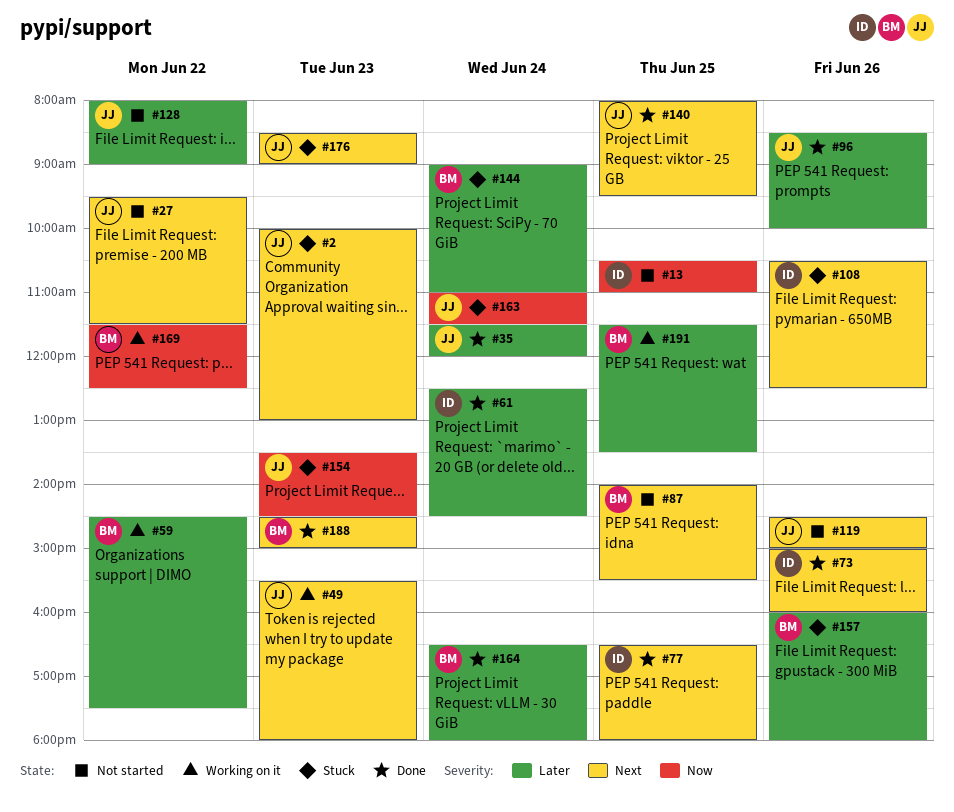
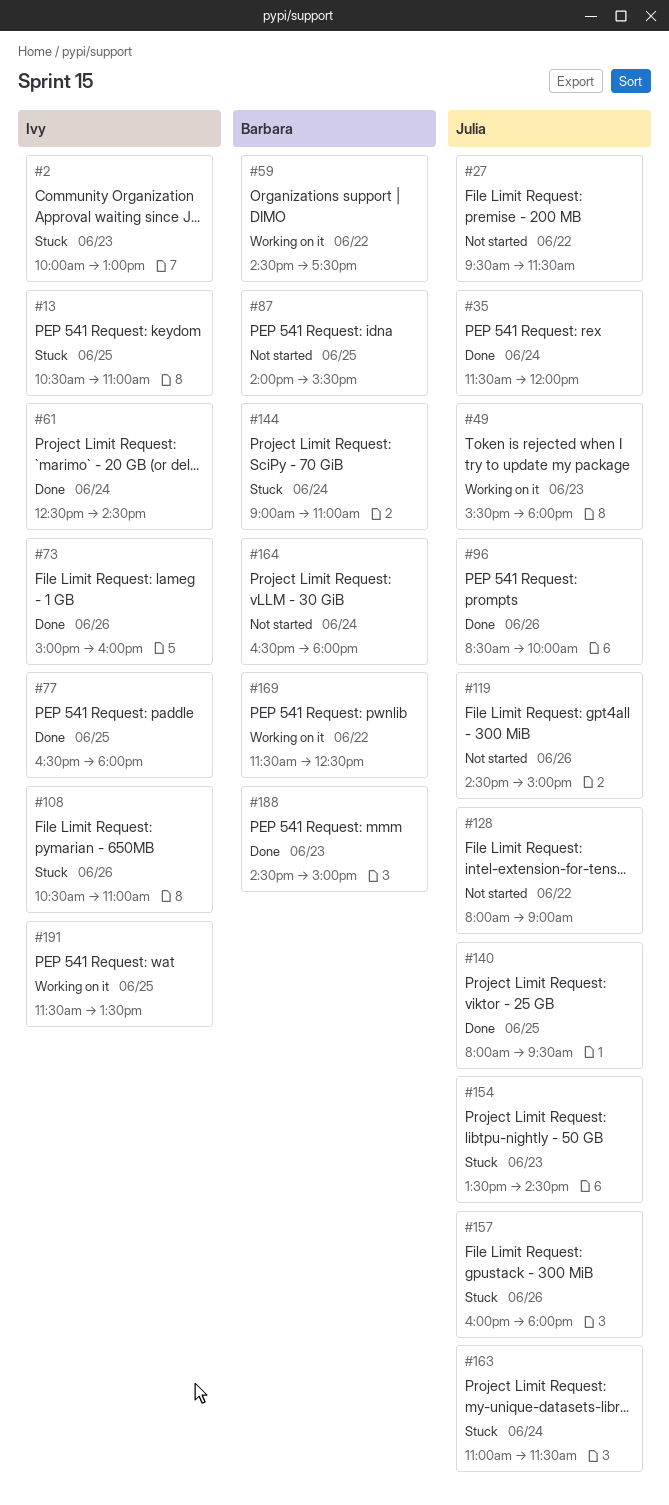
#2, owner: Julia -> Ivy
#13, status: Not started -> Stuck
#108, ends: 12:30 -> 11:00
#157, owner: Barbara -> Julia
#164, status: Done -> Not started
#176: present -> none
#191, owner: Barbara -> Ivy

